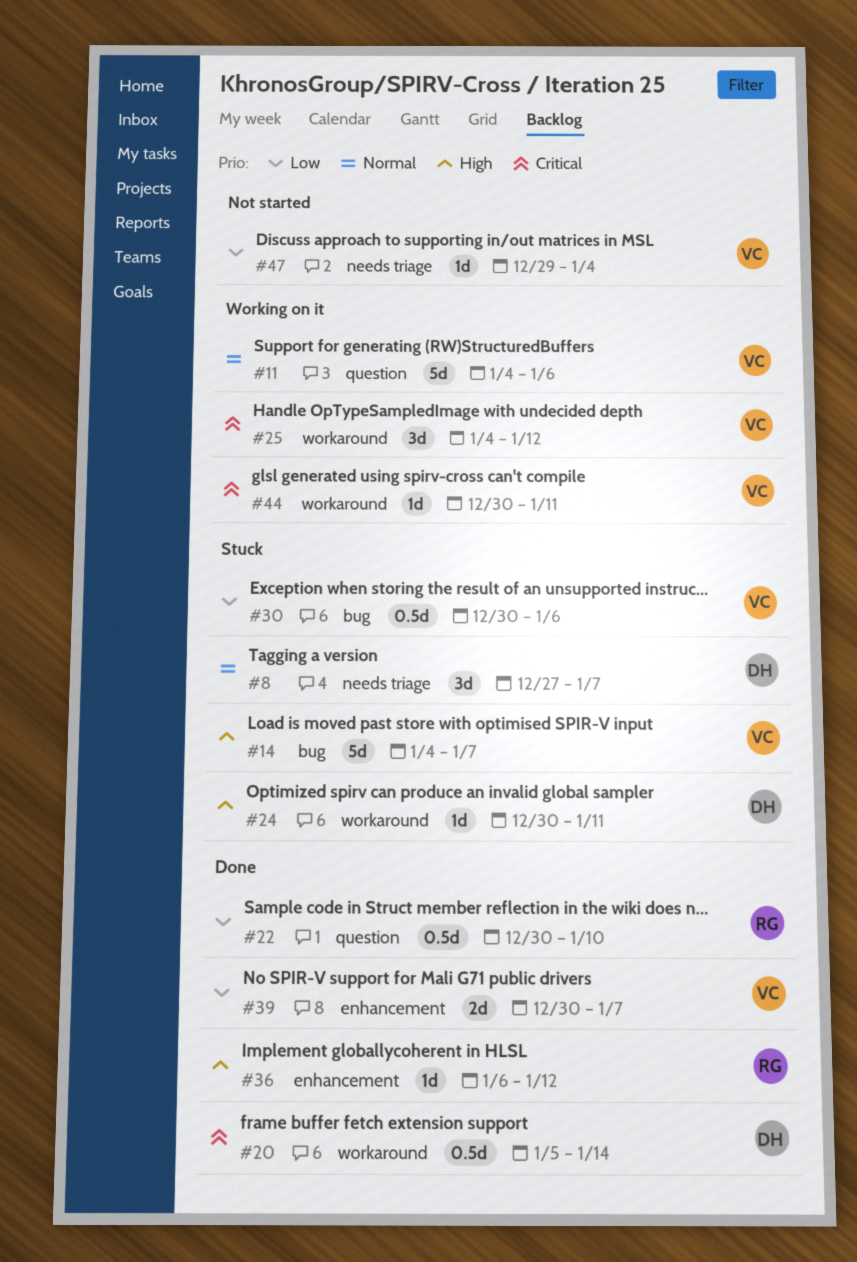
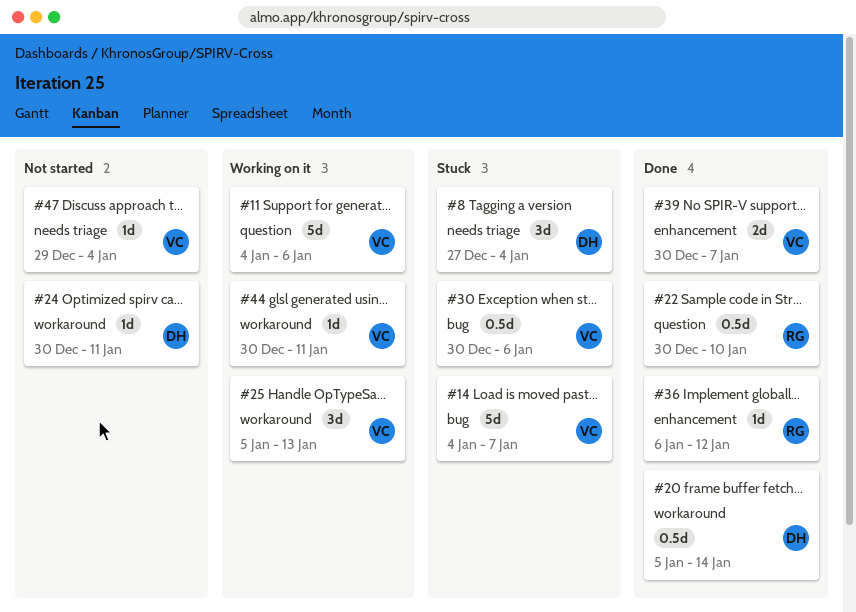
#8, due: Jan 7 -> Jan 4
#24, status: Stuck -> Not started
#25, start: Jan 4 -> Jan 5
#25, due: Jan 12 -> Jan 13

